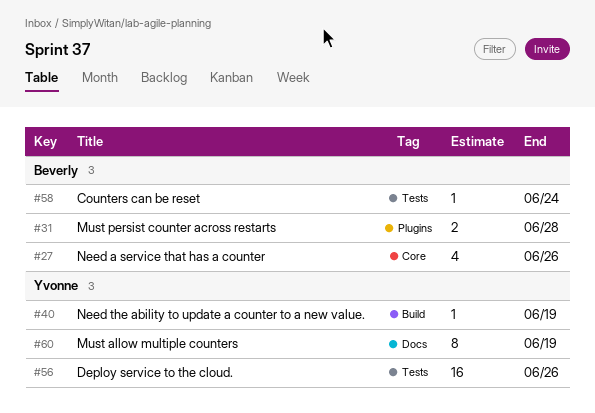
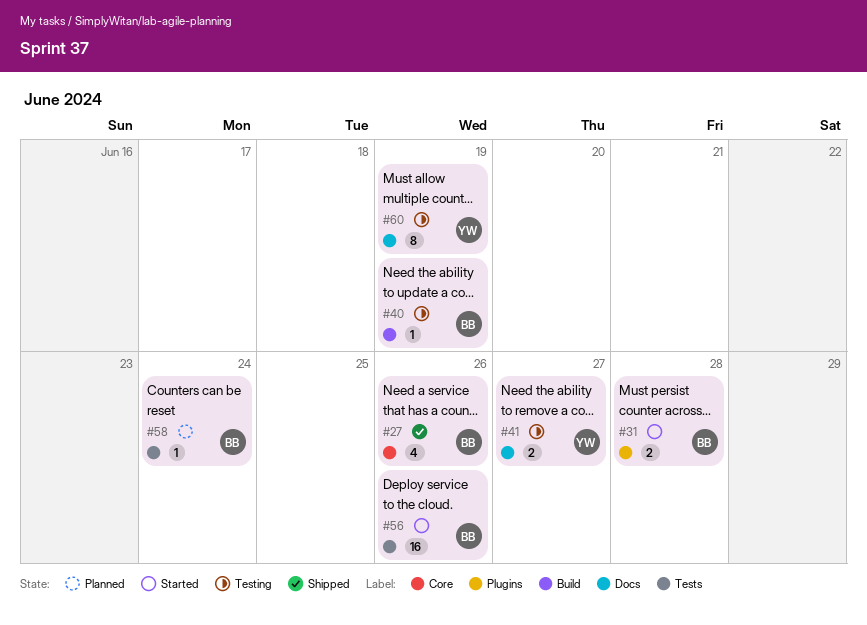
#40, owner: Yvonne -> Beverly
#41: none -> present
#56, owner: Yvonne -> Beverly

